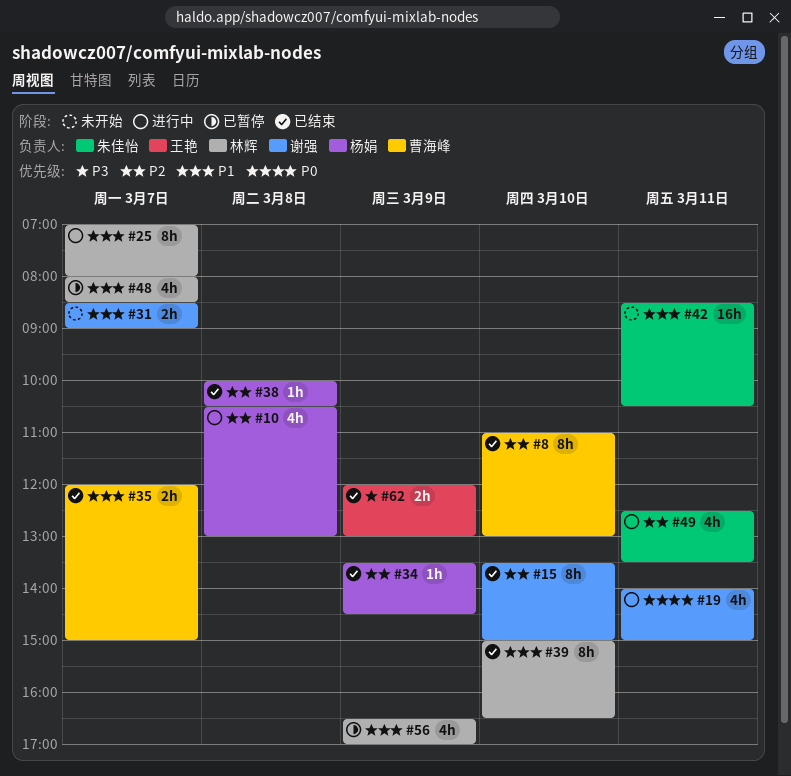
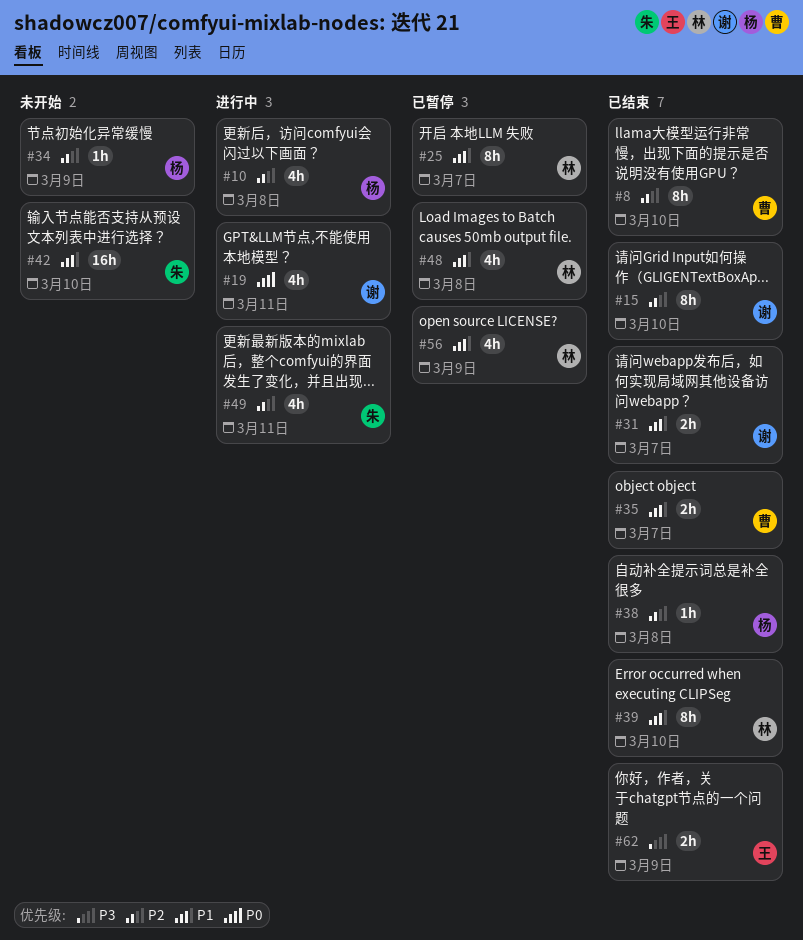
#25, status: 进行中 -> 已暂停
#31, status: 未开始 -> 已结束
#34, status: 已结束 -> 未开始
#42, day: Mar 11 -> Mar 10
#48, day: Mar 7 -> Mar 8

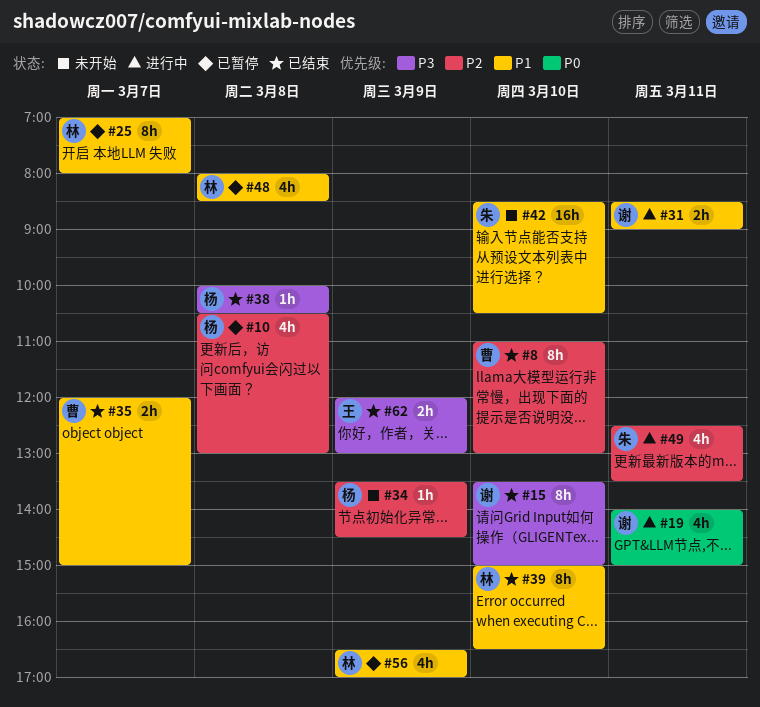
#10, status: 进行中 -> 已暂停
#15, priority: P2 -> P3
#31, status: 已结束 -> 进行中
#31, day: Mar 7 -> Mar 11
#38, priority: P2 -> P3

